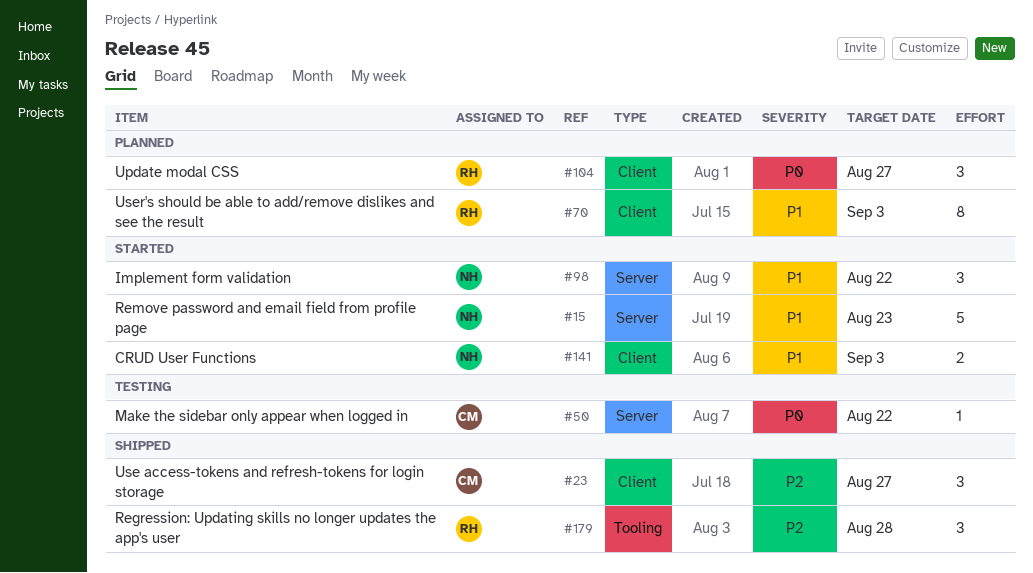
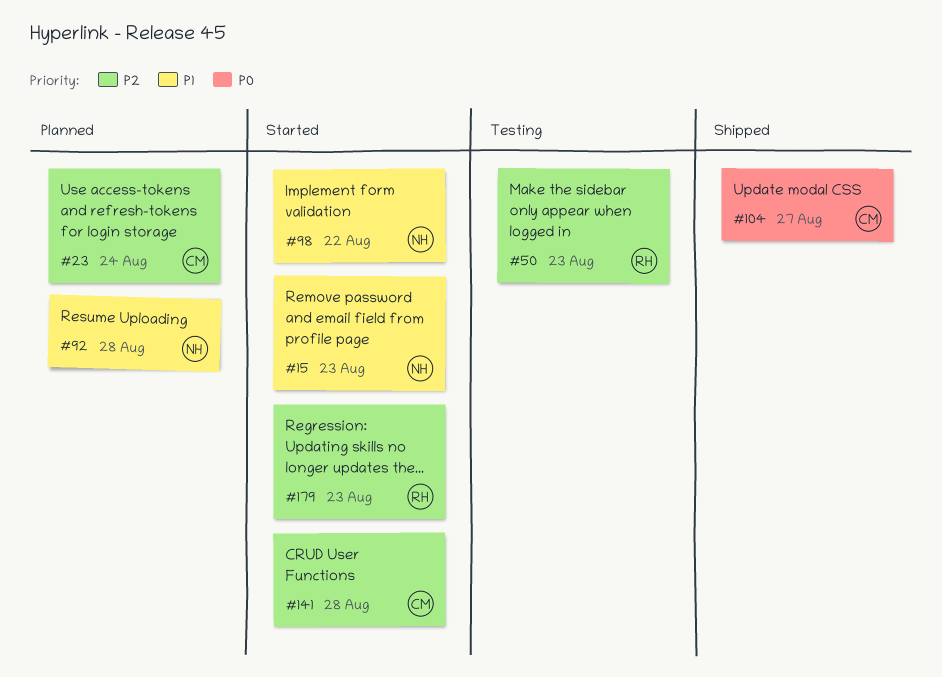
#23, status: Shipped -> Planned
#23, due: Aug 27 -> Aug 24
#50, owner: CM -> RH
#50, priority: P0 -> P2
#50, due: Aug 22 -> Aug 23
#70: present -> none
#92: none -> present
#104, status: Planned -> Shipped
#104, owner: RH -> CM
#141, owner: NH -> CM
#141, priority: P1 -> P2
#141, due: Sep 3 -> Aug 28
#179, status: Shipped -> Started
#179, due: Aug 28 -> Aug 23

